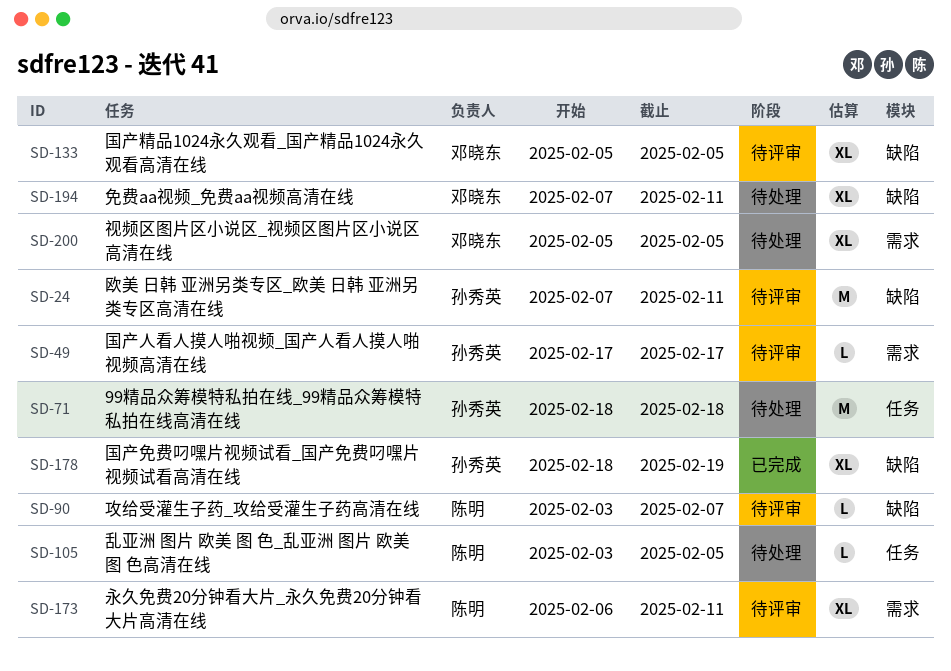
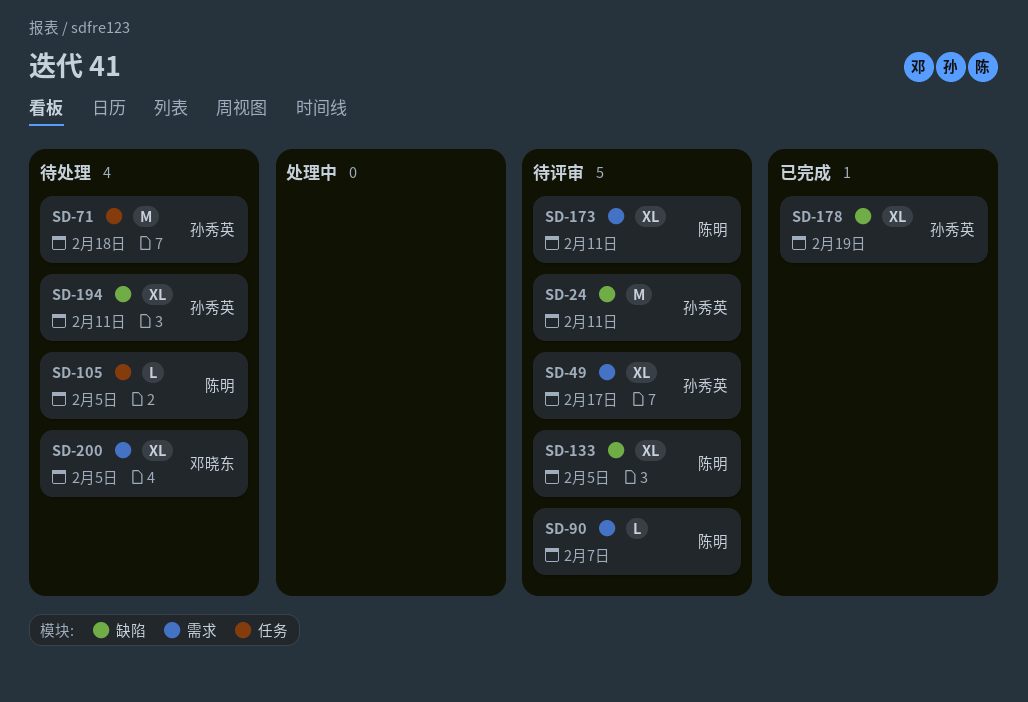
SD-49, estimate: L -> XL
SD-90, label: 缺陷 -> 需求
SD-133, owner: 邓晓东 -> 陈明
SD-194, owner: 邓晓东 -> 孙秀英

